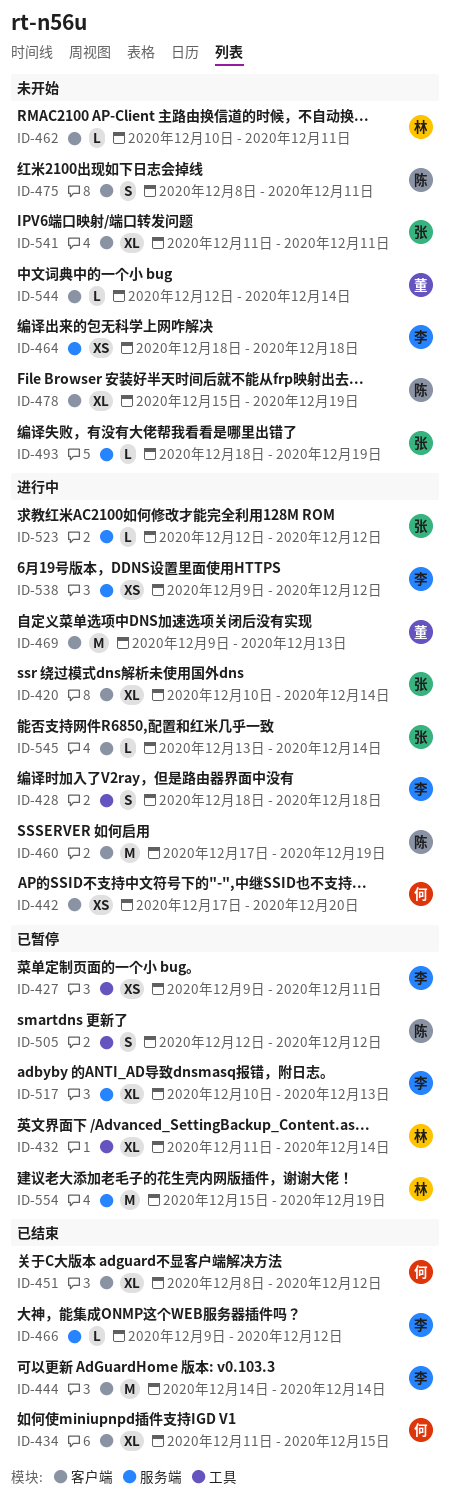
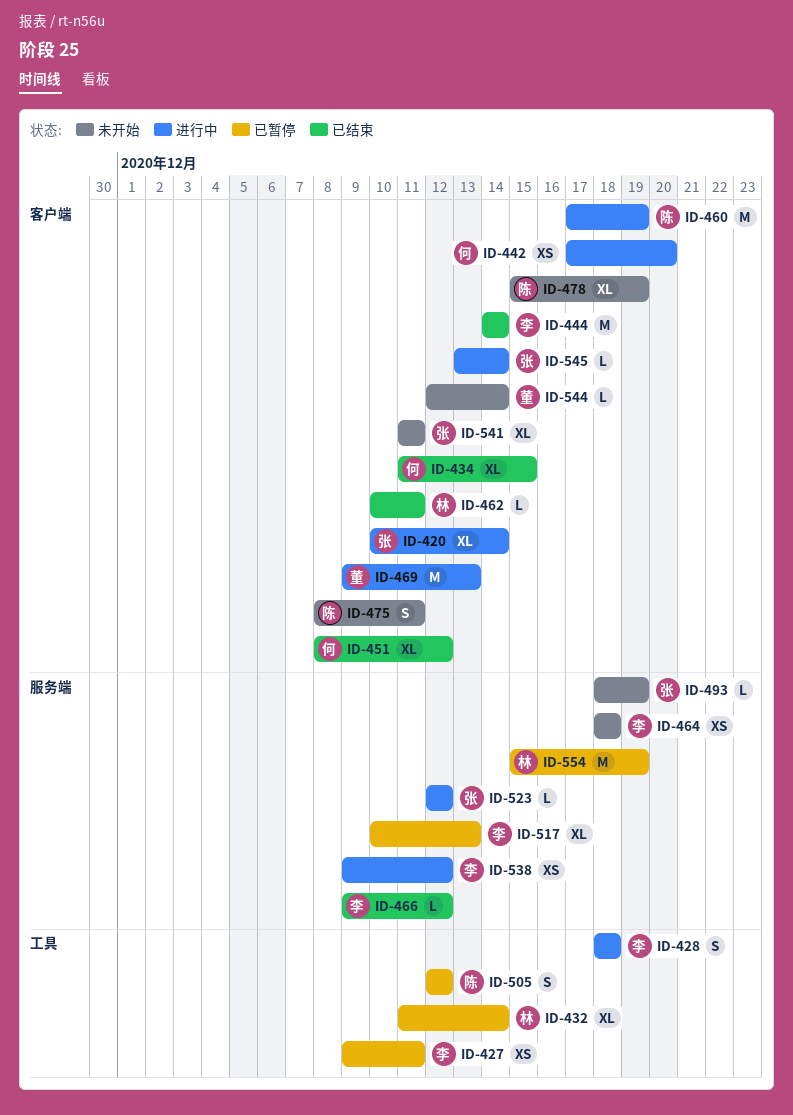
ID-462, status: 未开始 -> 已结束

